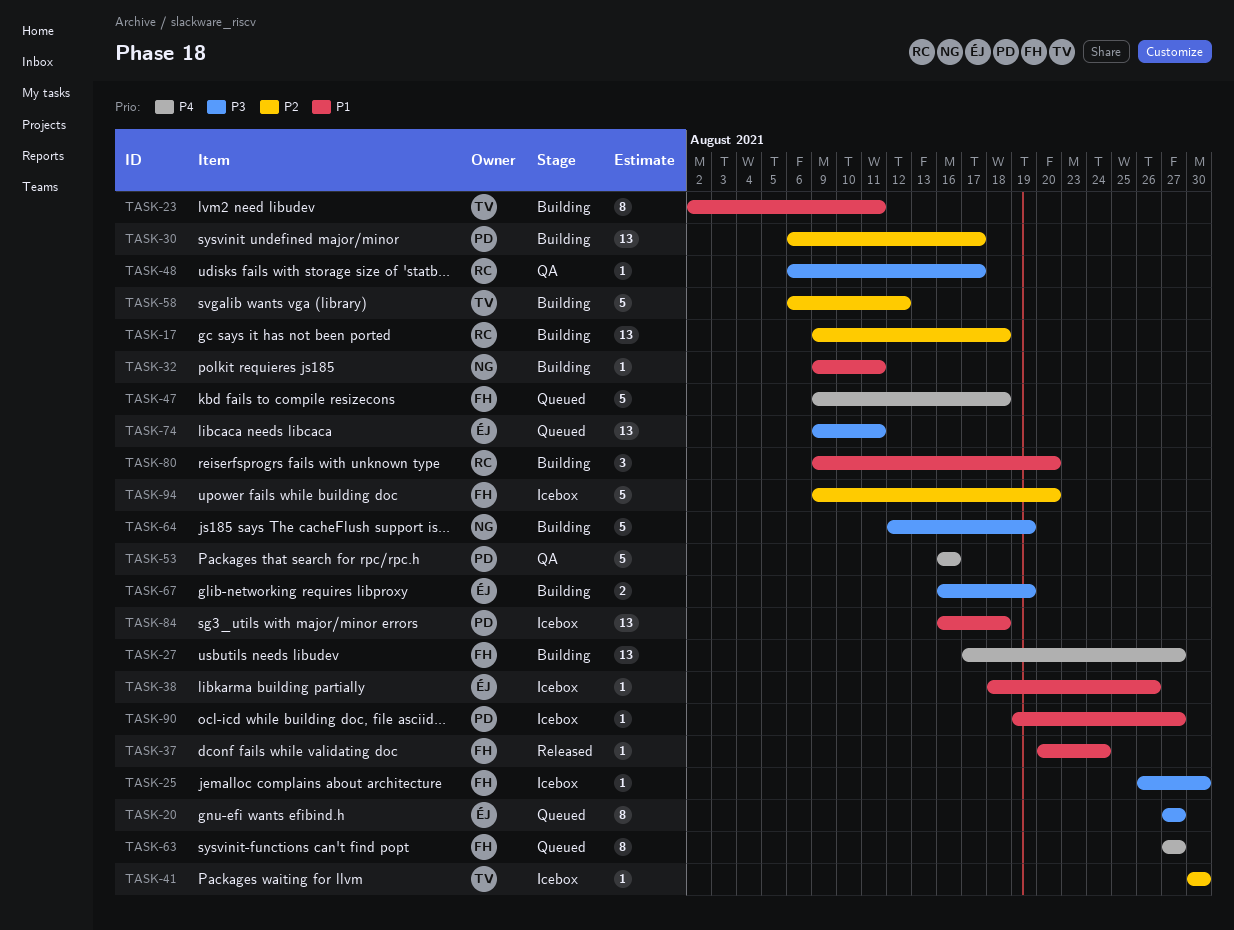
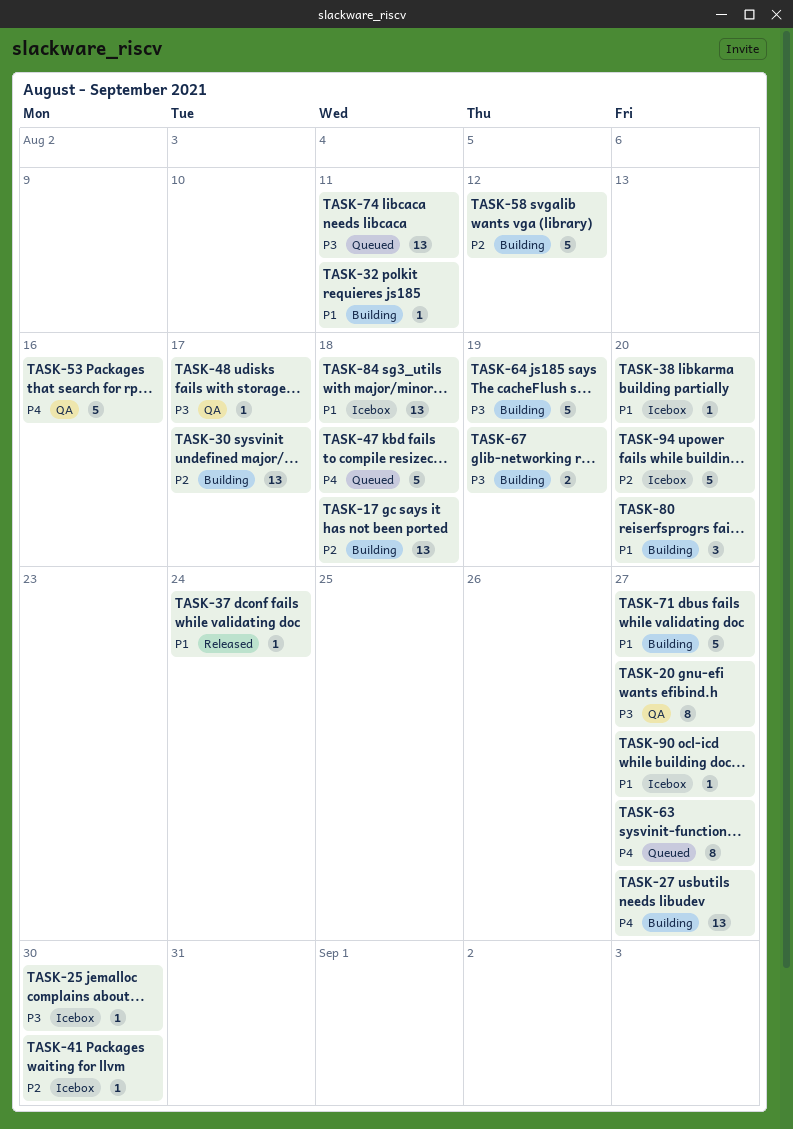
TASK-20, status: Queued -> QA
TASK-23: present -> none
TASK-38, due: Aug 26 -> Aug 20
TASK-71: none -> present

